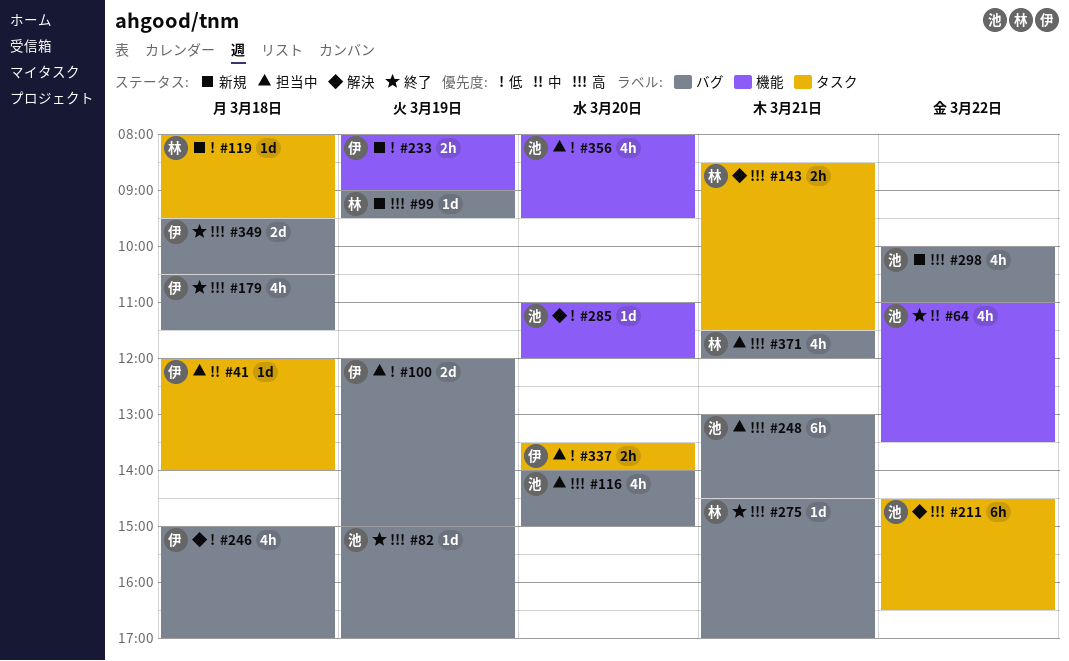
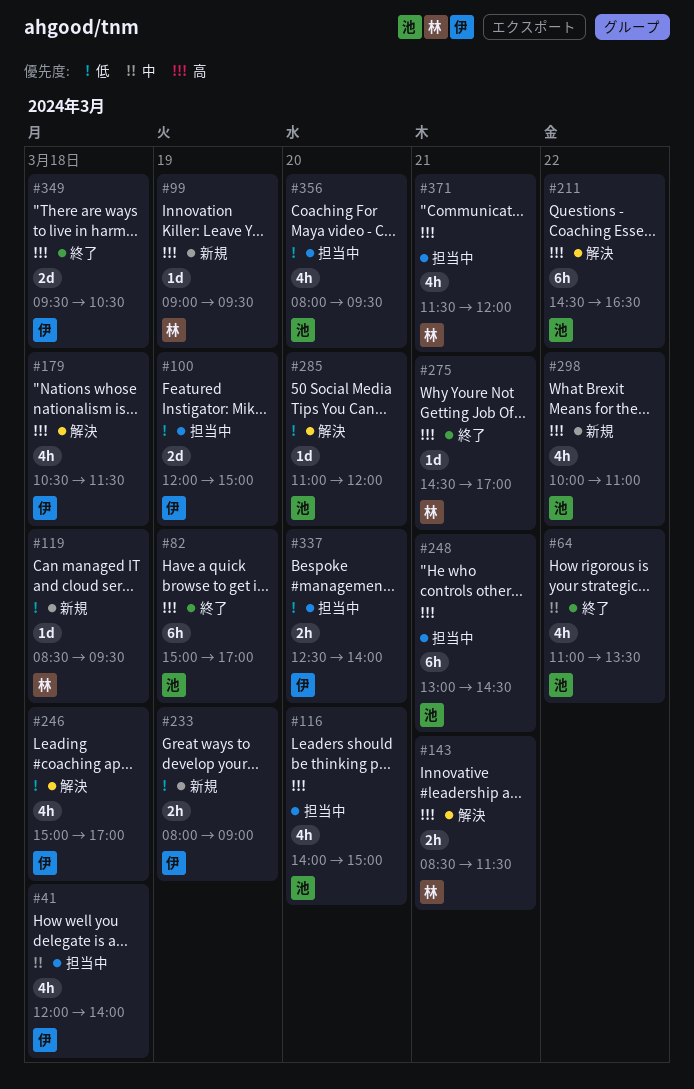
#41, estimate: 1d -> 4h
#82, estimate: 1d -> 6h
#119, begins: 08:00 -> 08:30
#179, status: 終了 -> 解決
#337, begins: 13:30 -> 12:30

